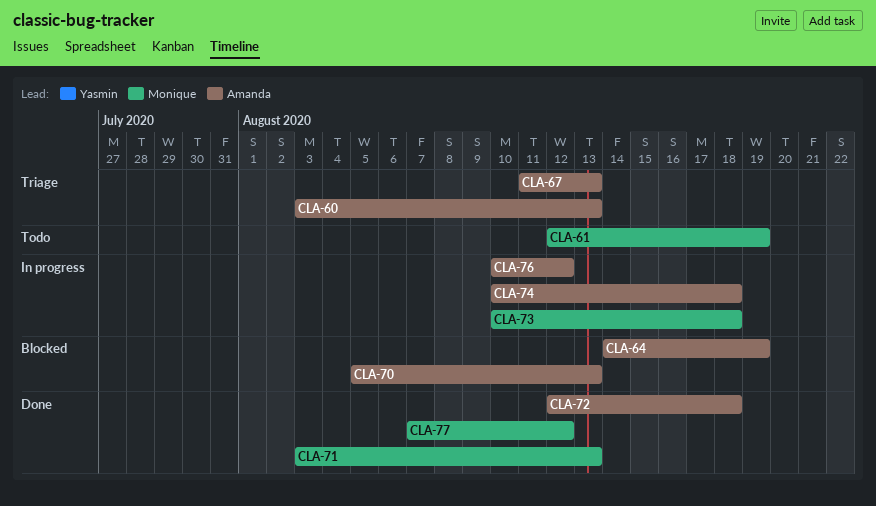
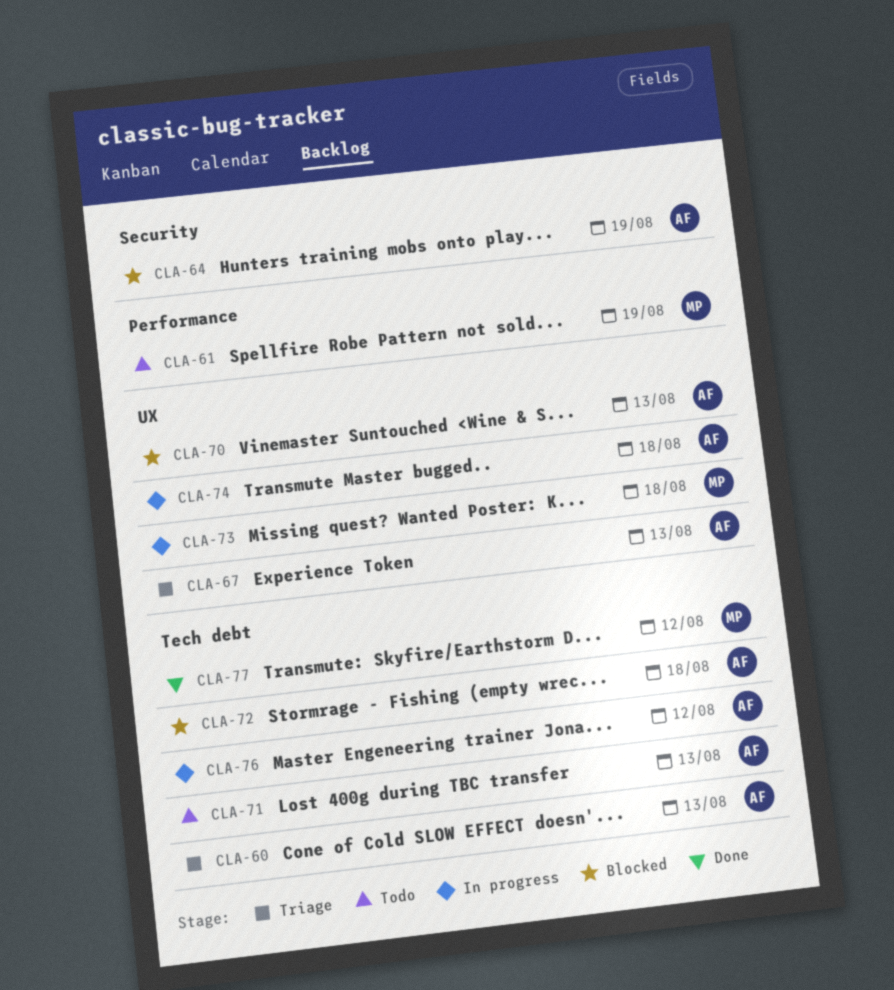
CLA-71, status: Done -> Todo
CLA-71, owner: Monique -> Amanda
CLA-72, status: Done -> Blocked

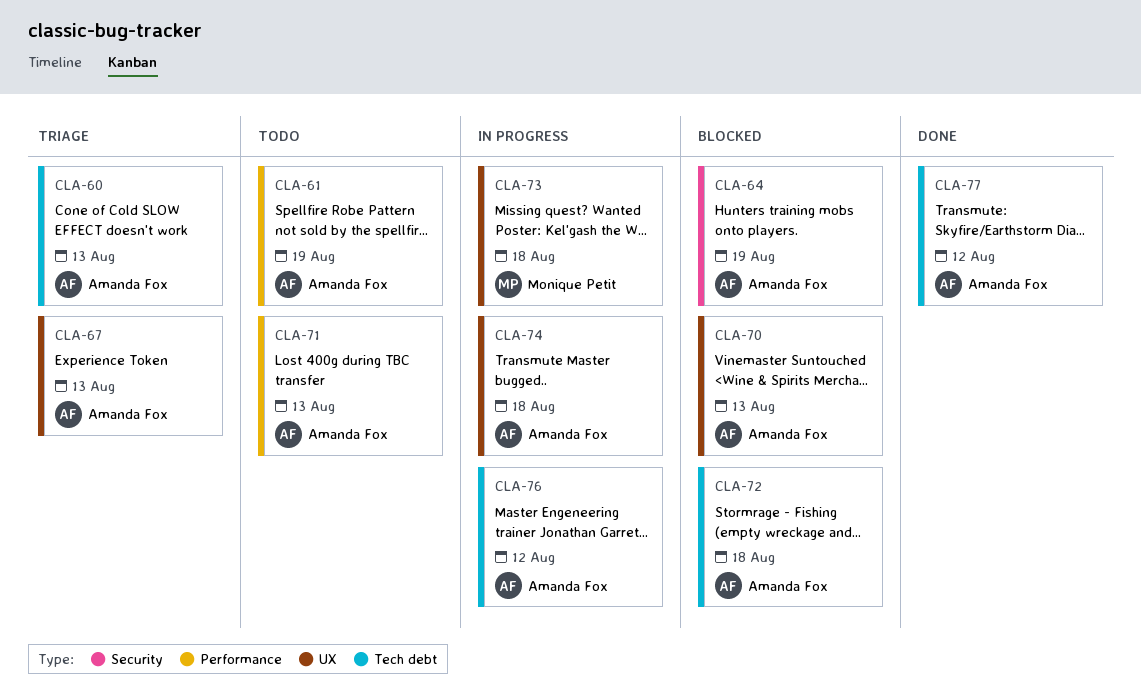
CLA-61, owner: Monique Petit -> Amanda Fox
CLA-71, label: Tech debt -> Performance
CLA-77, owner: Monique Petit -> Amanda Fox

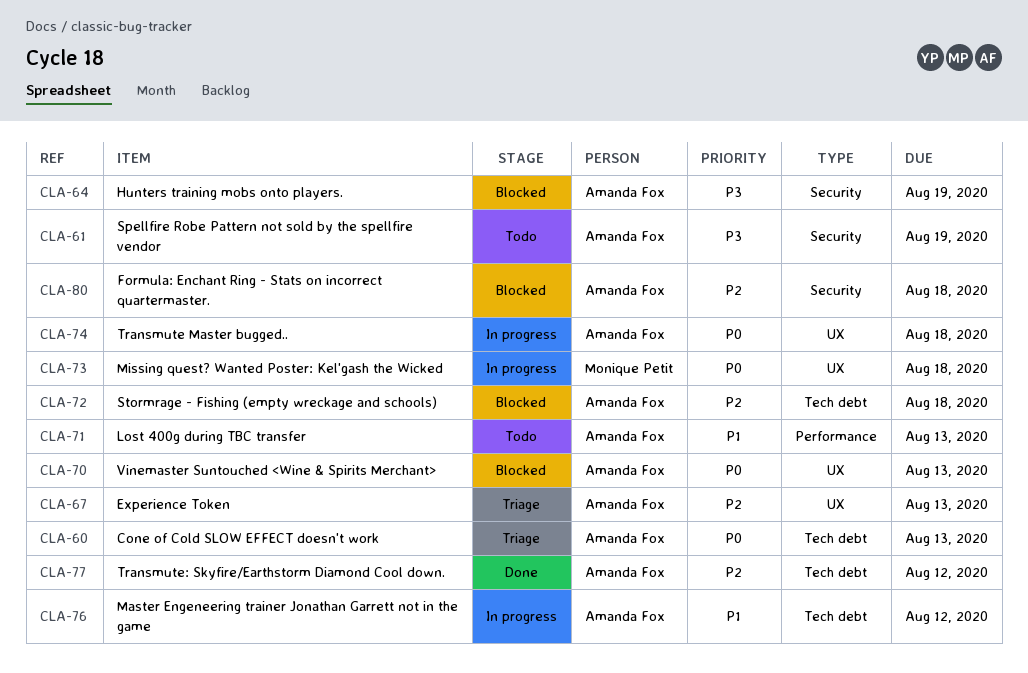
CLA-61, label: Performance -> Security
CLA-80: none -> present

